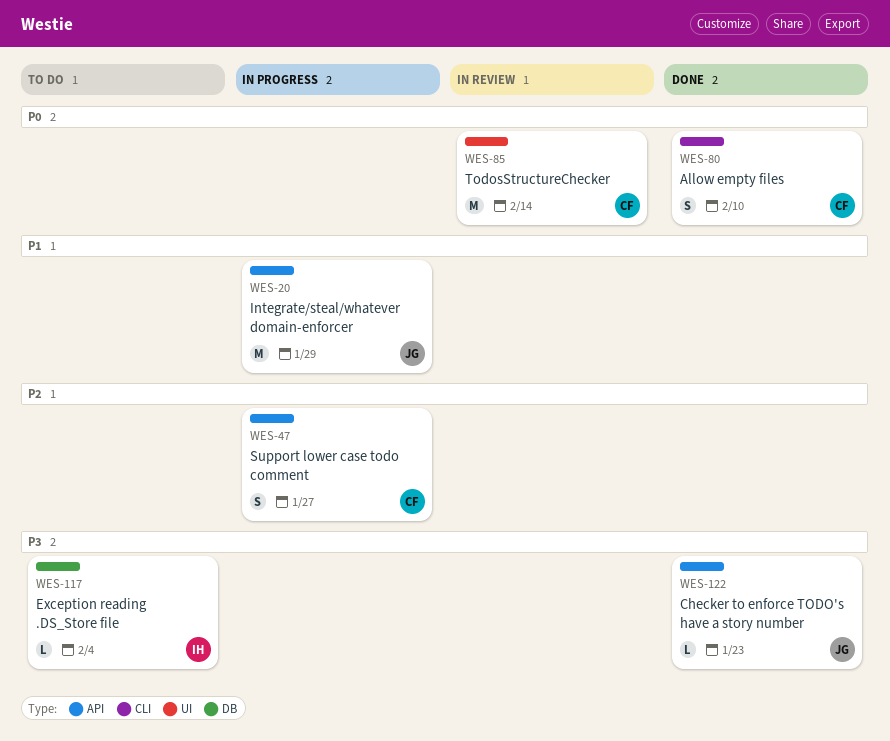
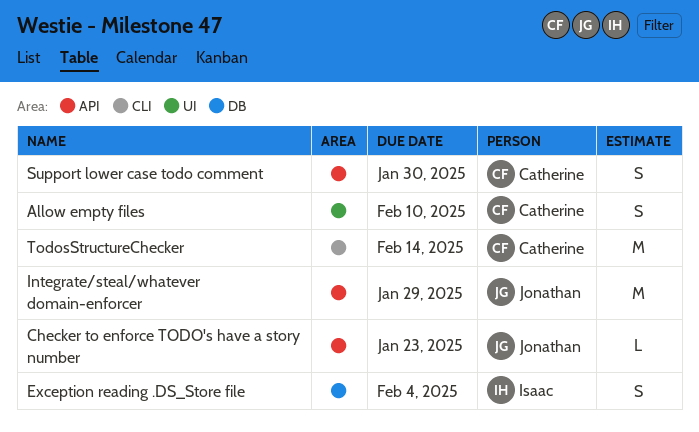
Allow empty files, label: CLI -> UI
Exception reading .DS_Store file, estimate: L -> S
Support lower case todo comment, due: Jan 27 -> Jan 30
TodosStructureChecker, label: UI -> CLI

